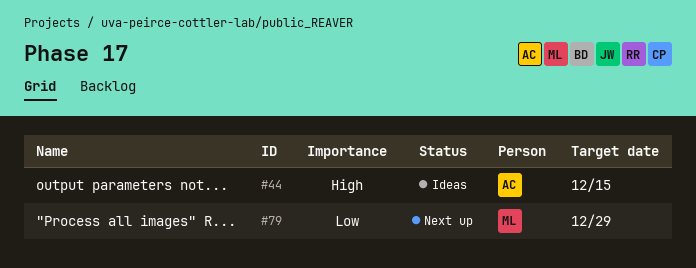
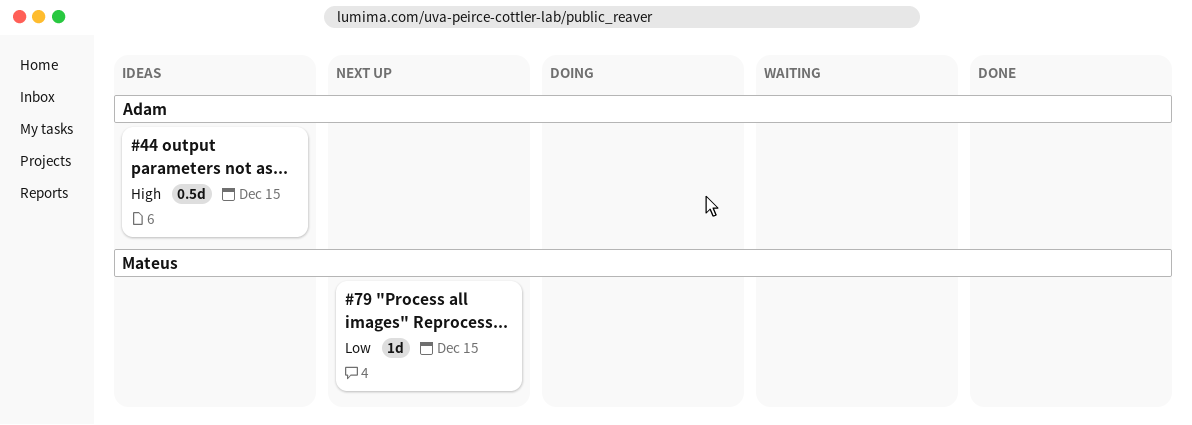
#79, due: Dec 29 -> Dec 15

